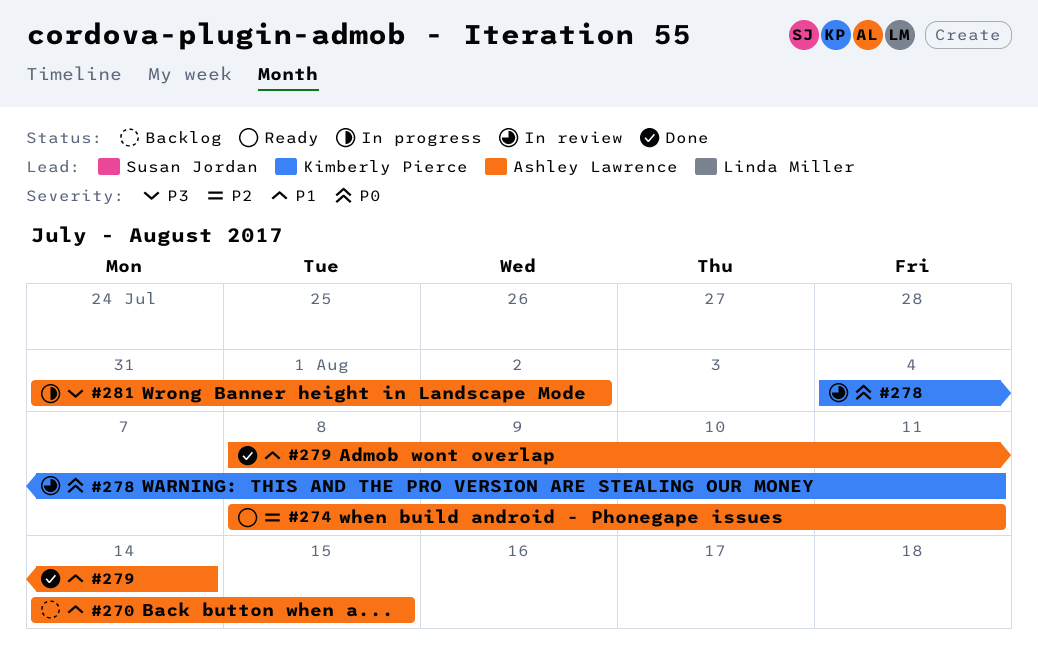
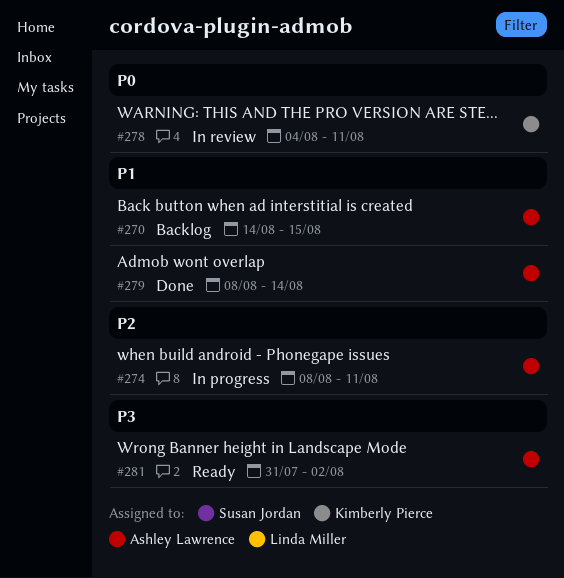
#274, status: Ready -> In progress
#281, status: In progress -> Ready

